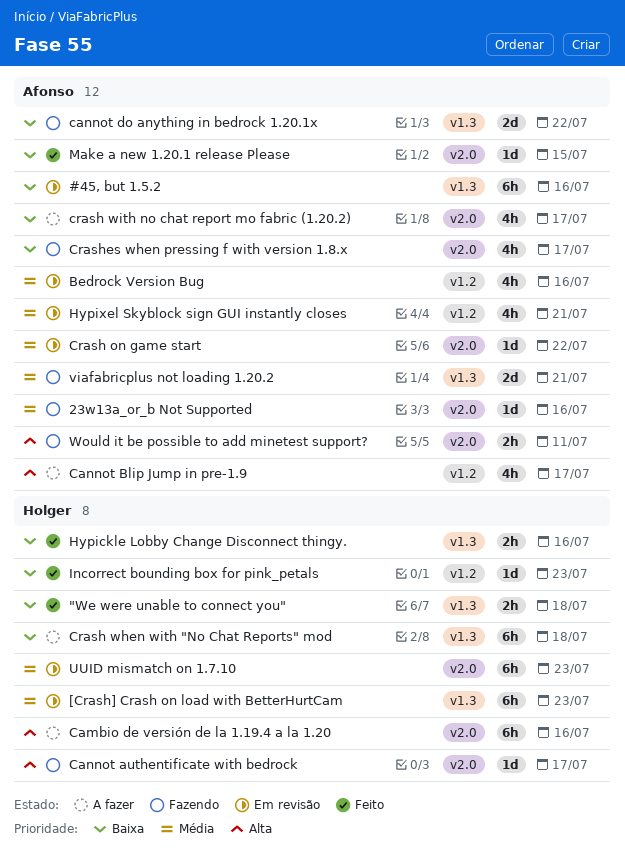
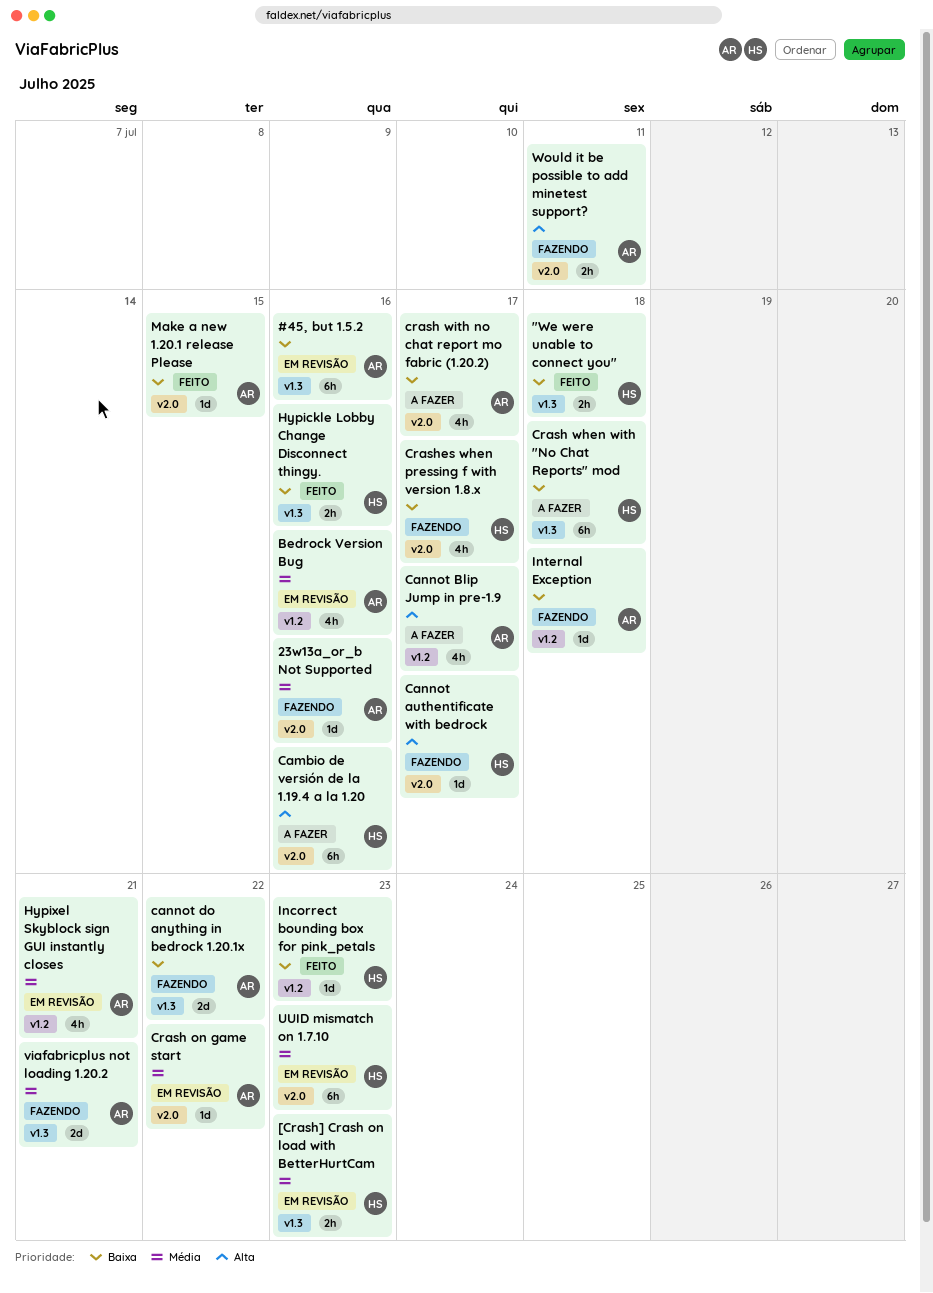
[Crash] Crash on load with BetterHurtCam, estimate: 6h -> 2h
Crashes when pressing f with version 1.8.x, owner: Afonso -> Holger
Internal Exception: none -> present

